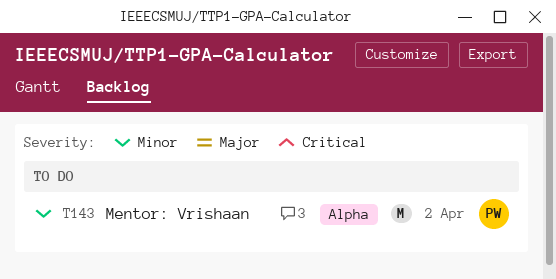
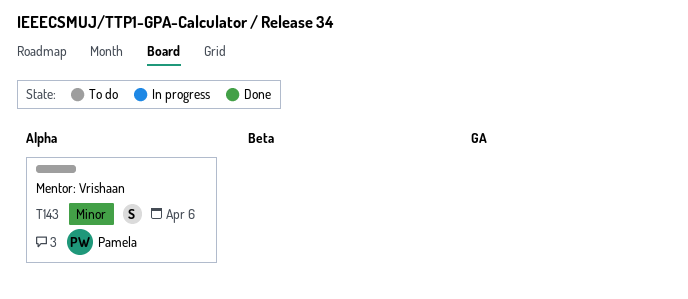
T143, estimate: M -> S
T143, due: Apr 2 -> Apr 6

